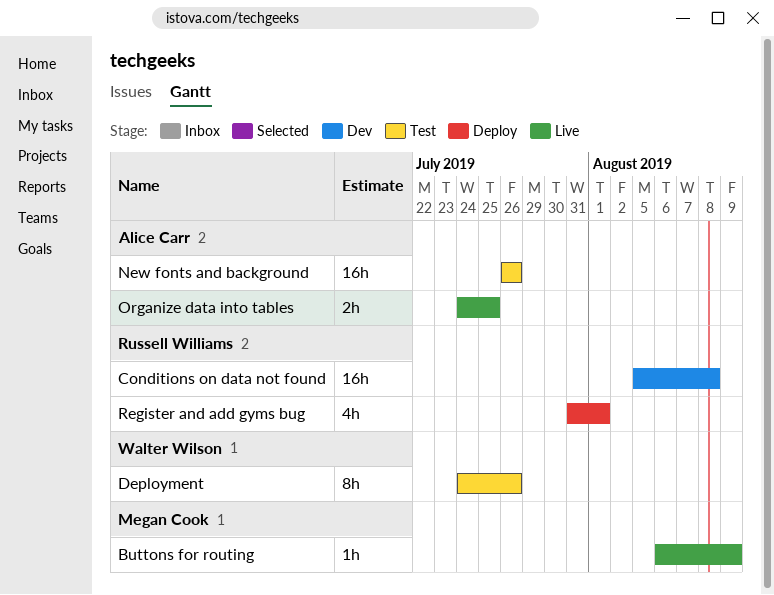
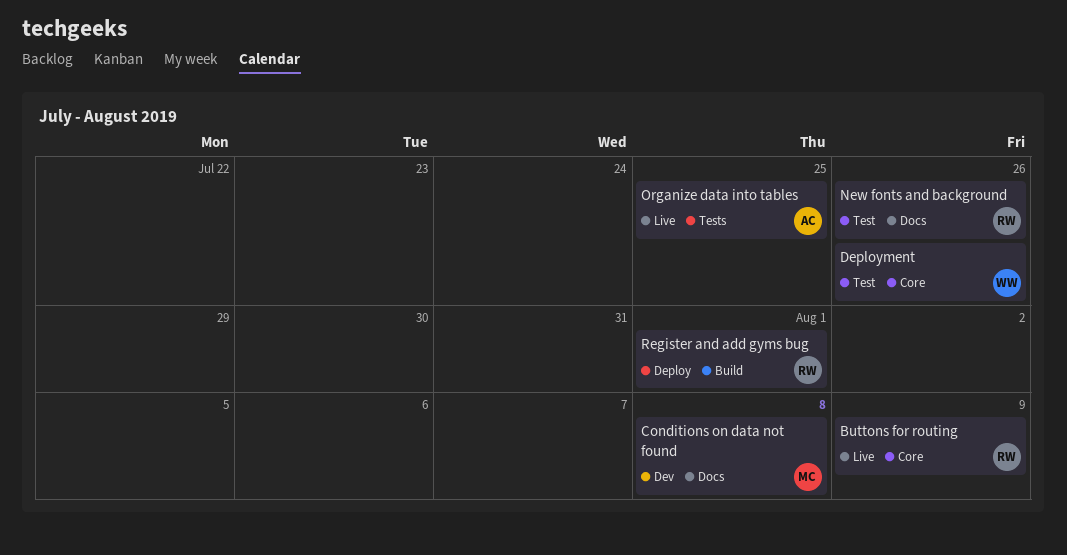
Buttons for routing, owner: Megan Cook -> Russell Williams
Conditions on data not found, owner: Russell Williams -> Megan Cook
New fonts and background, owner: Alice Carr -> Russell Williams

